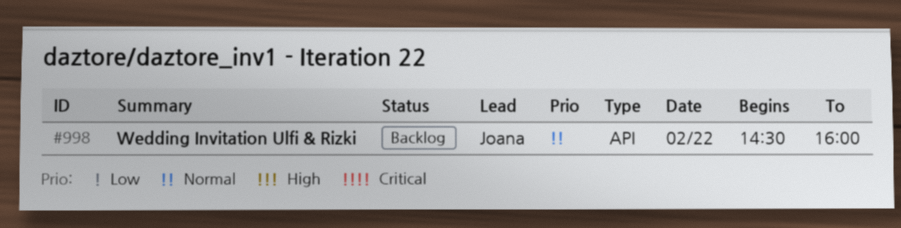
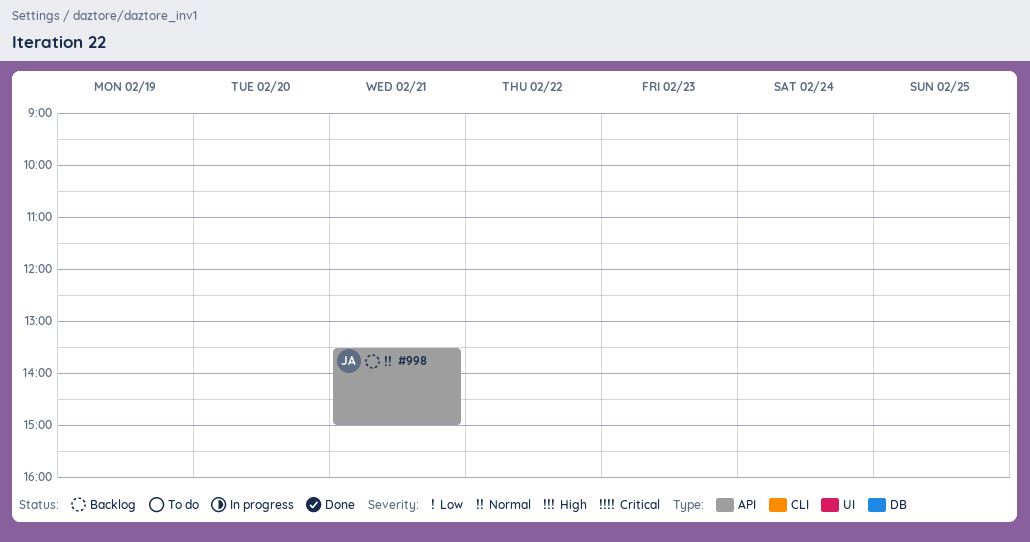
#998, day: Feb 22 -> Feb 21
#998, begins: 14:30 -> 13:30
#998, ends: 16:00 -> 15:00

